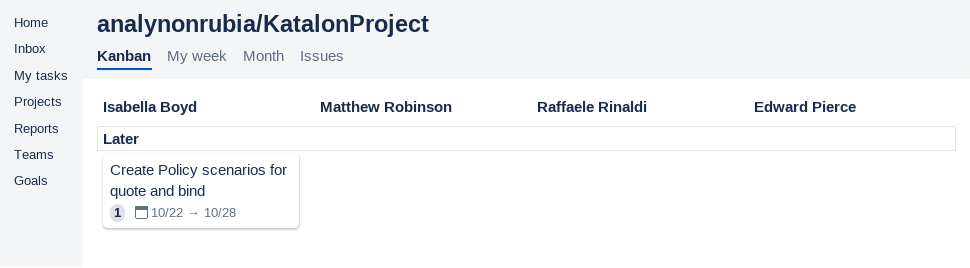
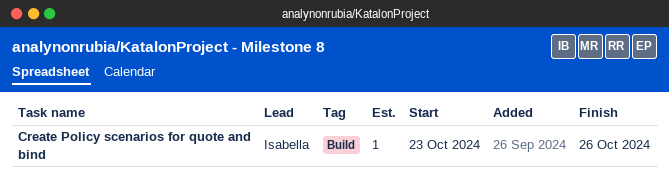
Create Policy scenarios for quote and bind, start: Oct 22 -> Oct 23
Create Policy scenarios for quote and bind, due: Oct 28 -> Oct 26

